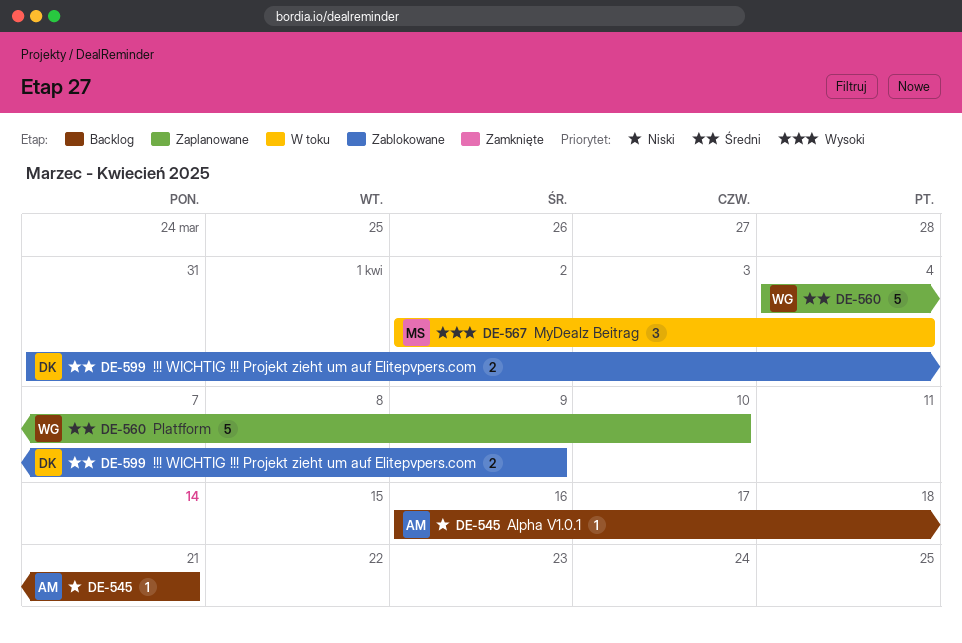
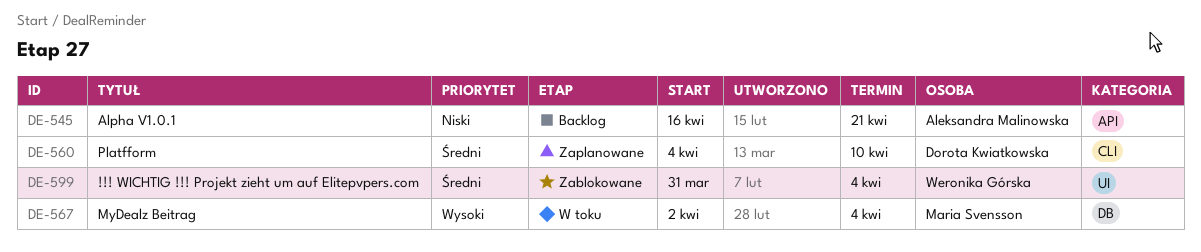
DE-560, owner: Weronika Górska -> Dorota Kwiatkowska
DE-599, owner: Dorota Kwiatkowska -> Weronika Górska
DE-599, due: Apr 9 -> Apr 4

